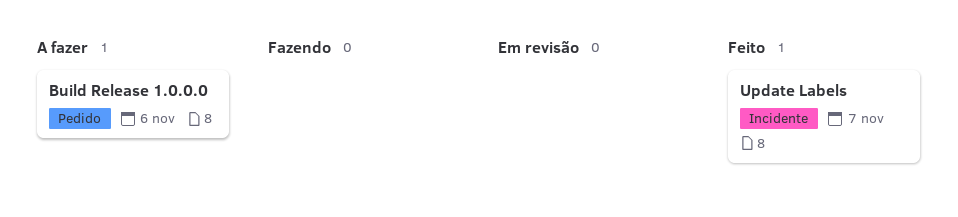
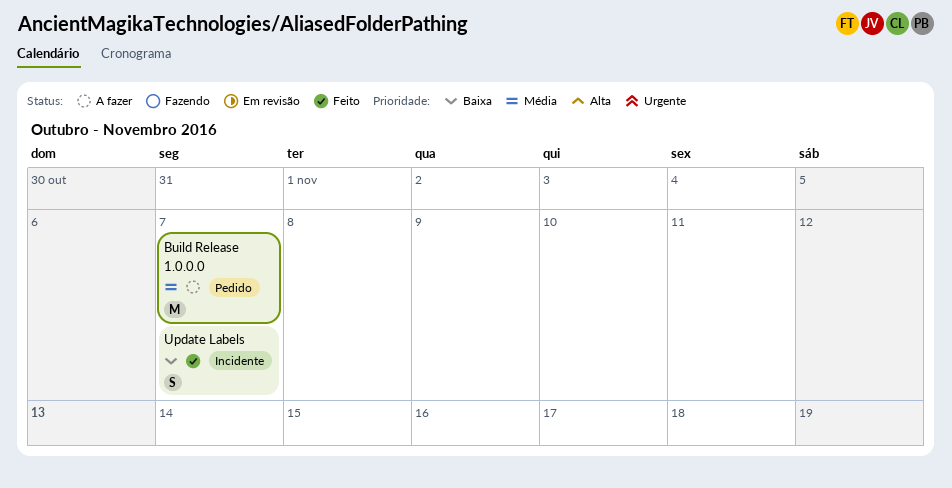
Build Release 1.0.0.0, due: Nov 6 -> Nov 7

